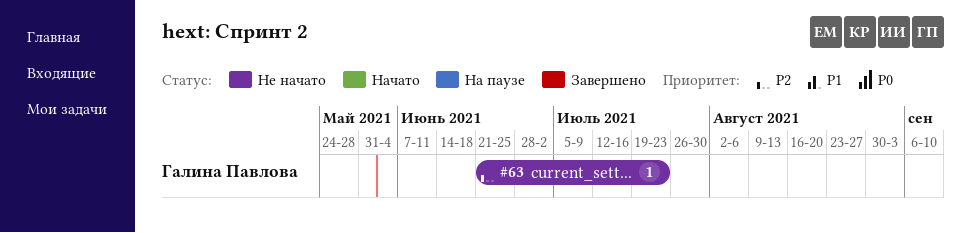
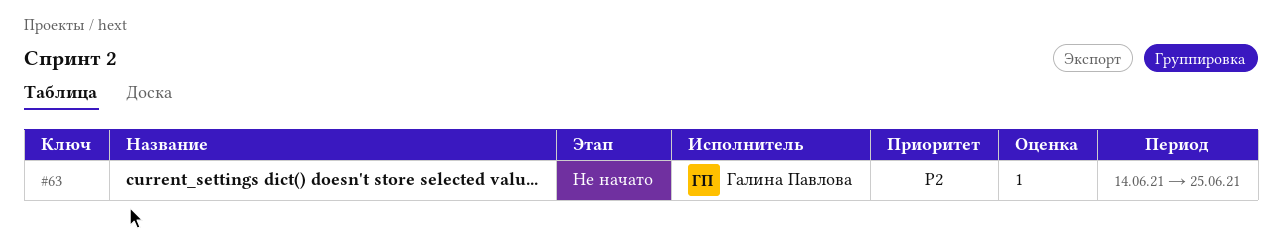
#63, start: Jun 21 -> Jun 14
#63, due: Jul 23 -> Jun 25

